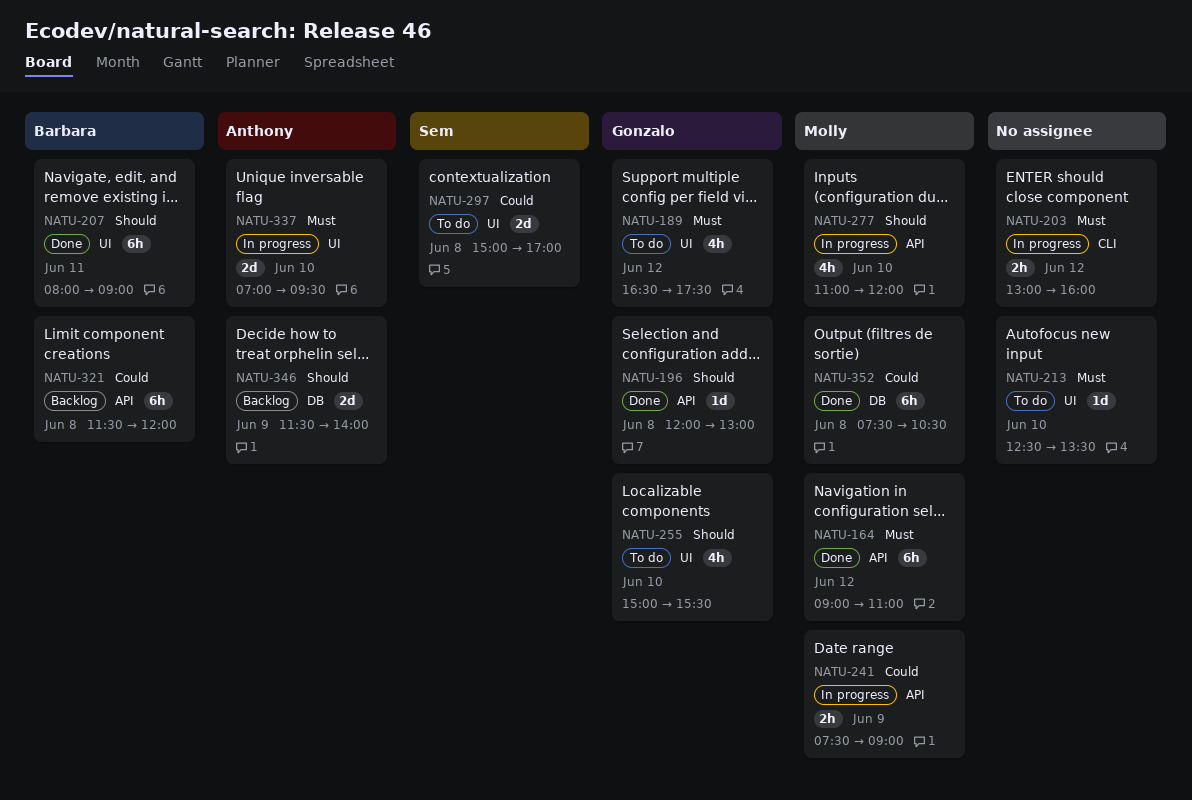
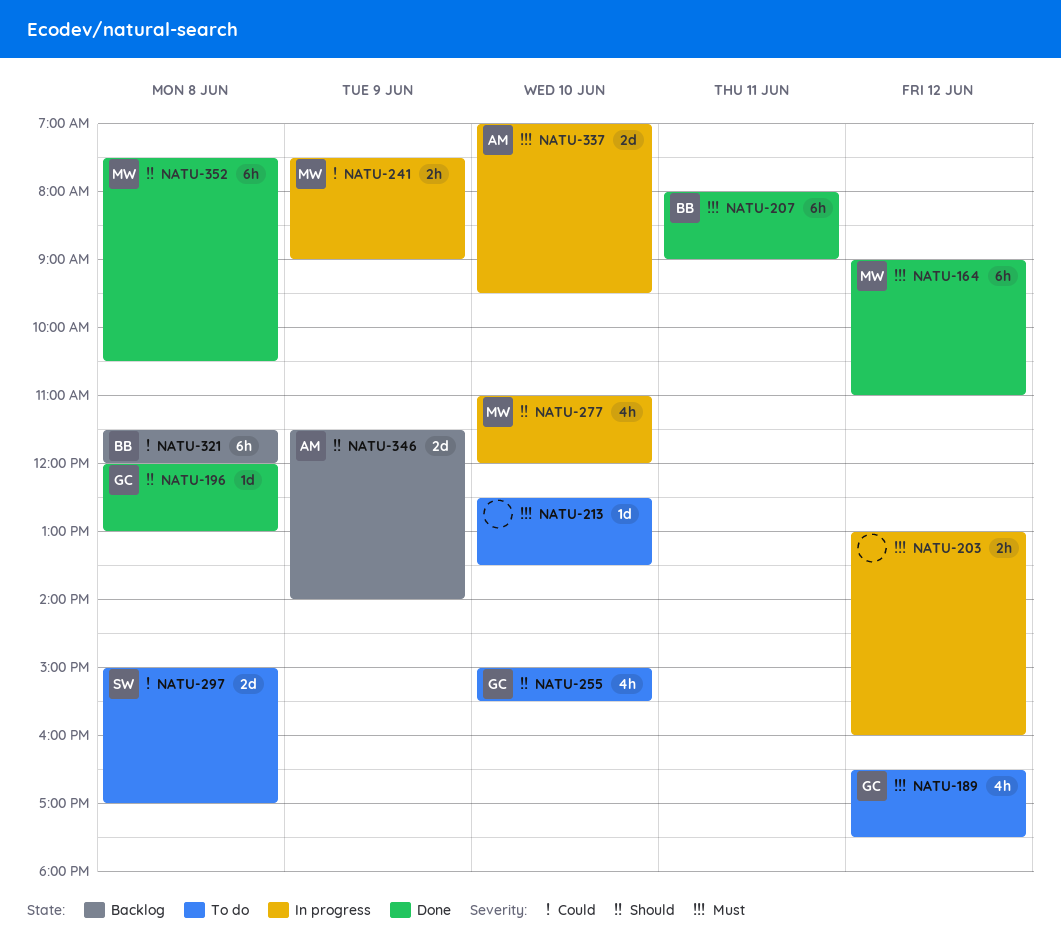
NATU-207, priority: Should -> Must
NATU-352, priority: Could -> Should

